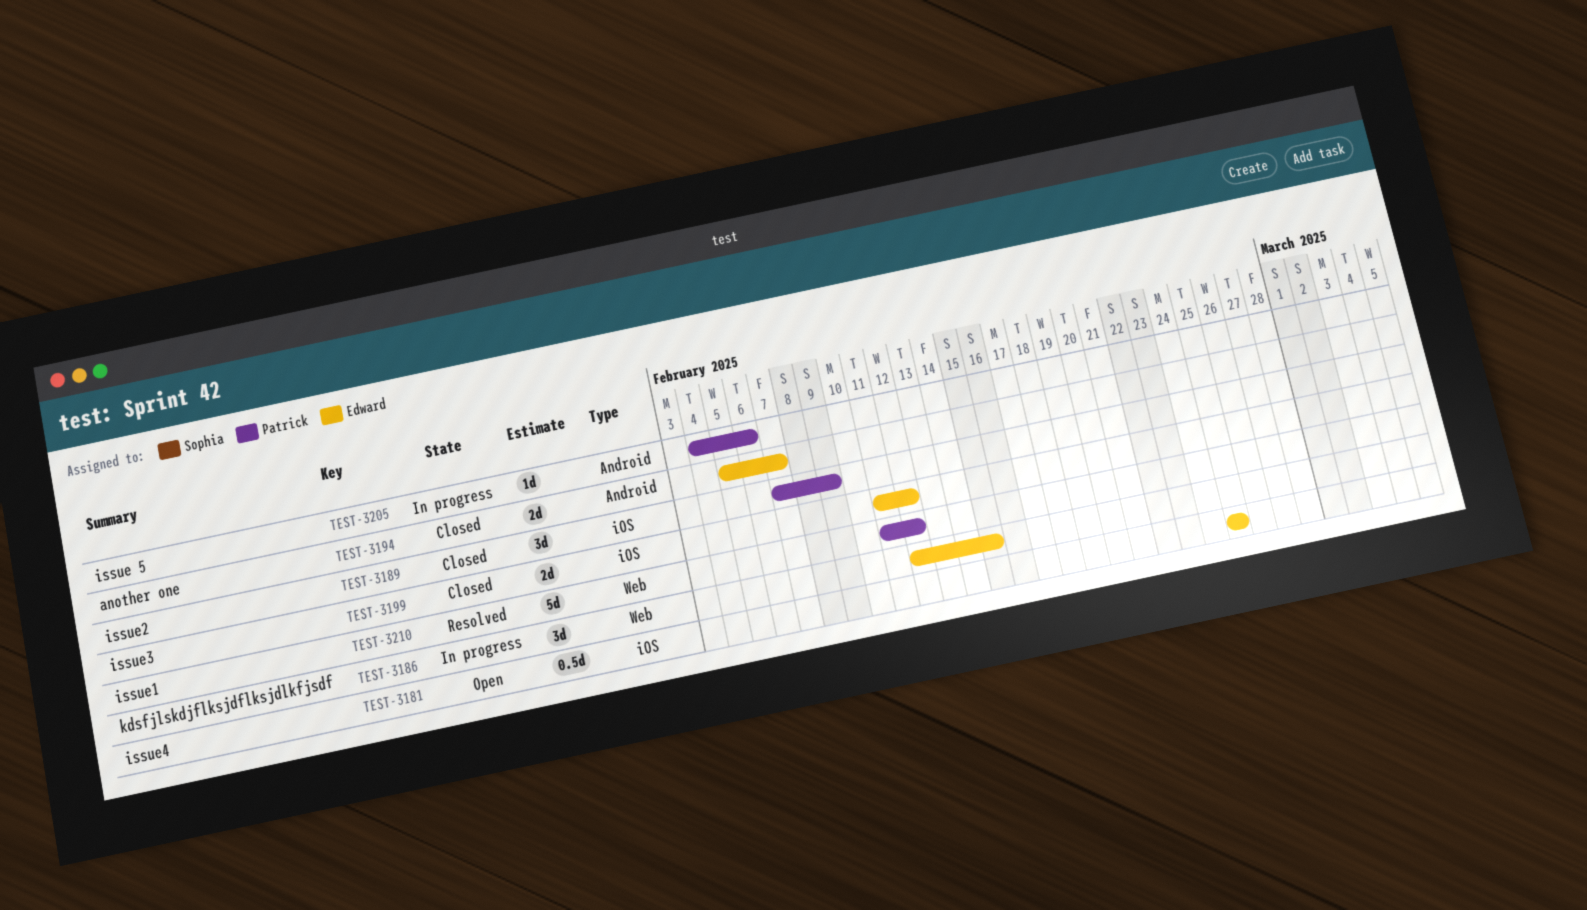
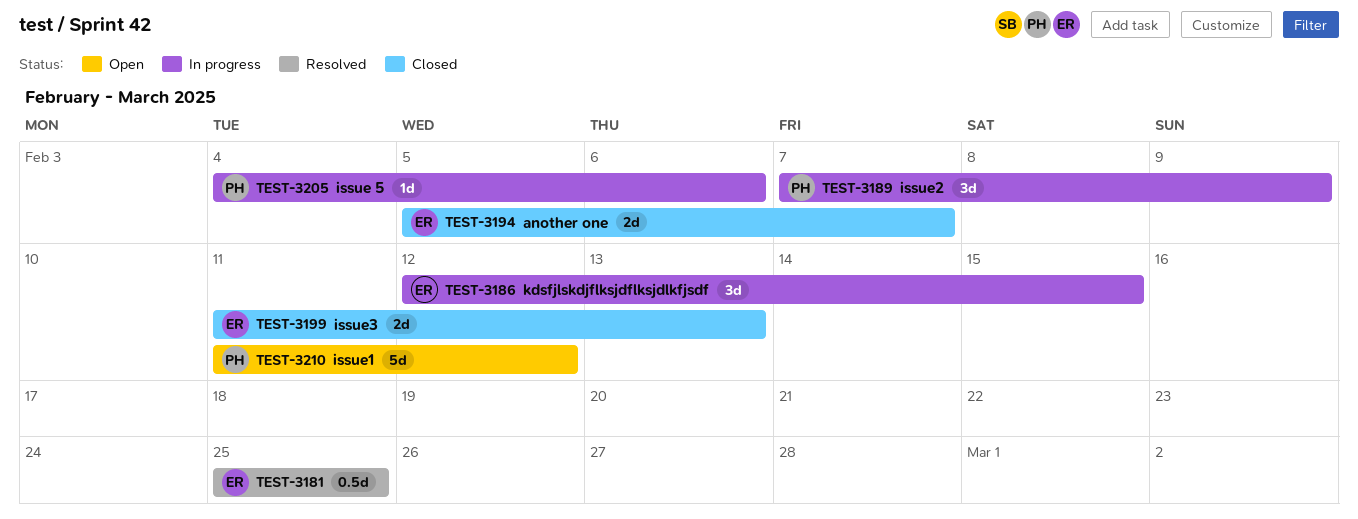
TEST-3181, status: Open -> Resolved
TEST-3189, status: Closed -> In progress
TEST-3199, due: Feb 12 -> Feb 13
TEST-3210, status: Resolved -> Open

